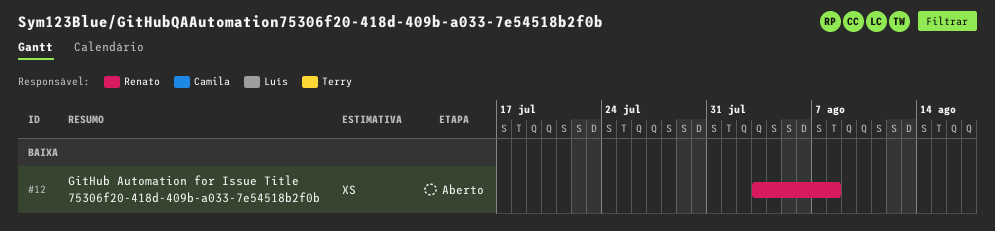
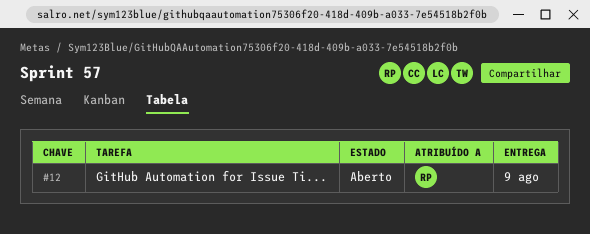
#12, due: Aug 8 -> Aug 9

